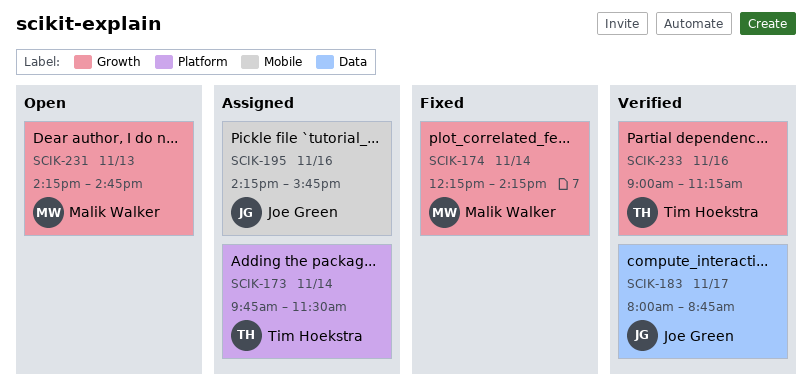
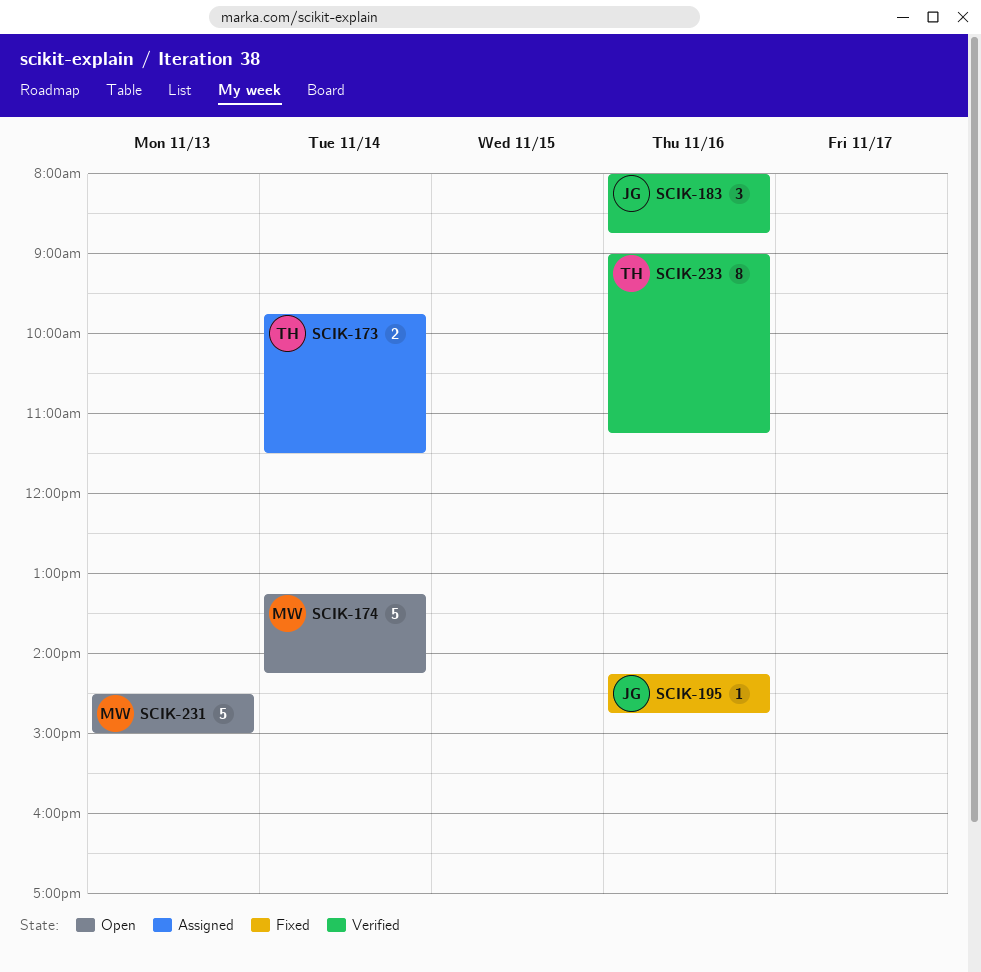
SCIK-174, status: Fixed -> Open
SCIK-174, begins: 12:15 -> 13:15
SCIK-183, day: Nov 17 -> Nov 16
SCIK-195, status: Assigned -> Fixed
SCIK-195, ends: 15:45 -> 14:45
SCIK-231, begins: 14:15 -> 14:30
SCIK-231, ends: 14:45 -> 15:00

